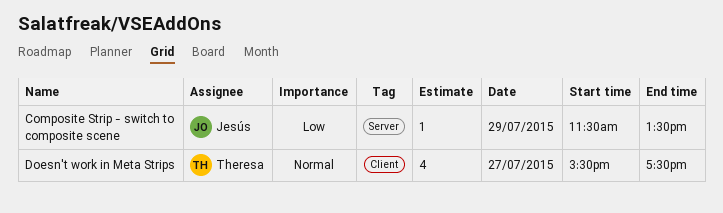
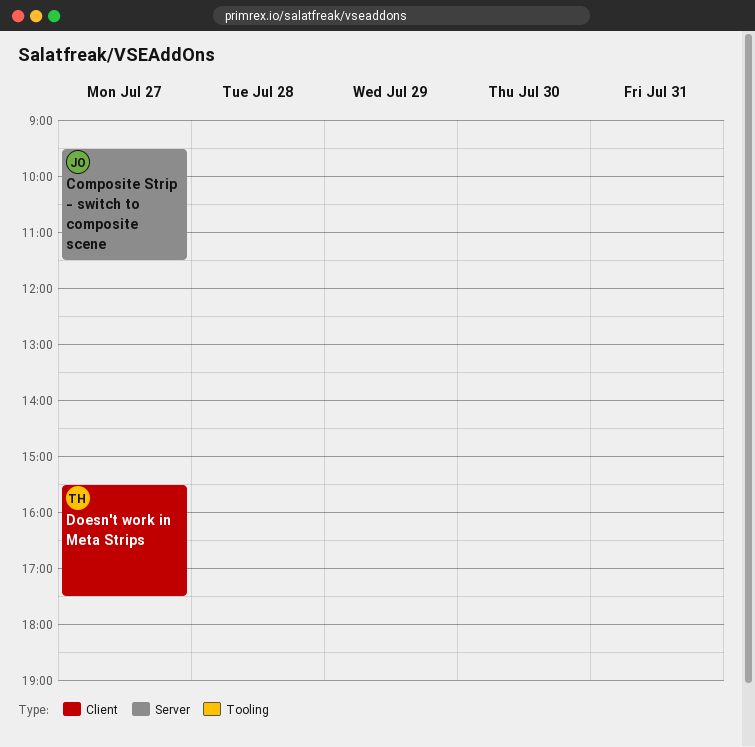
Composite Strip - switch to composite scene, day: Jul 29 -> Jul 27
Composite Strip - switch to composite scene, begins: 11:30 -> 09:30
Composite Strip - switch to composite scene, ends: 13:30 -> 11:30

